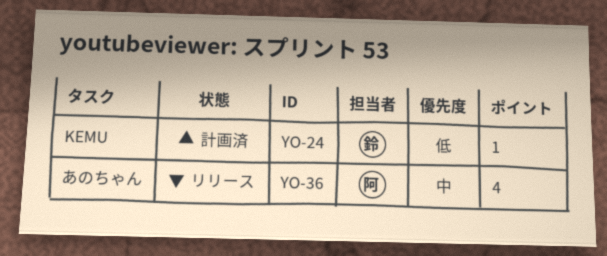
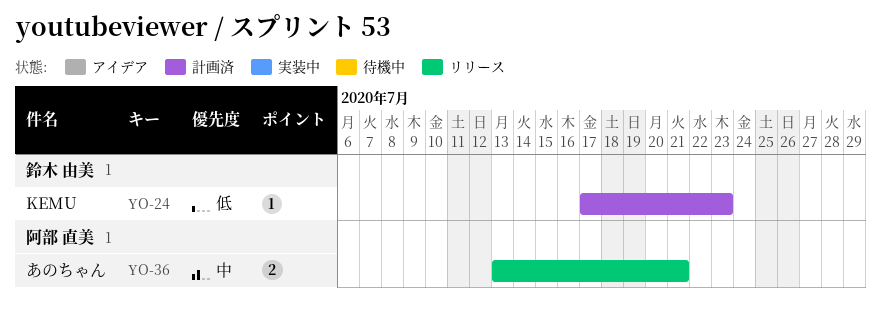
YO-36, estimate: 4 -> 2

